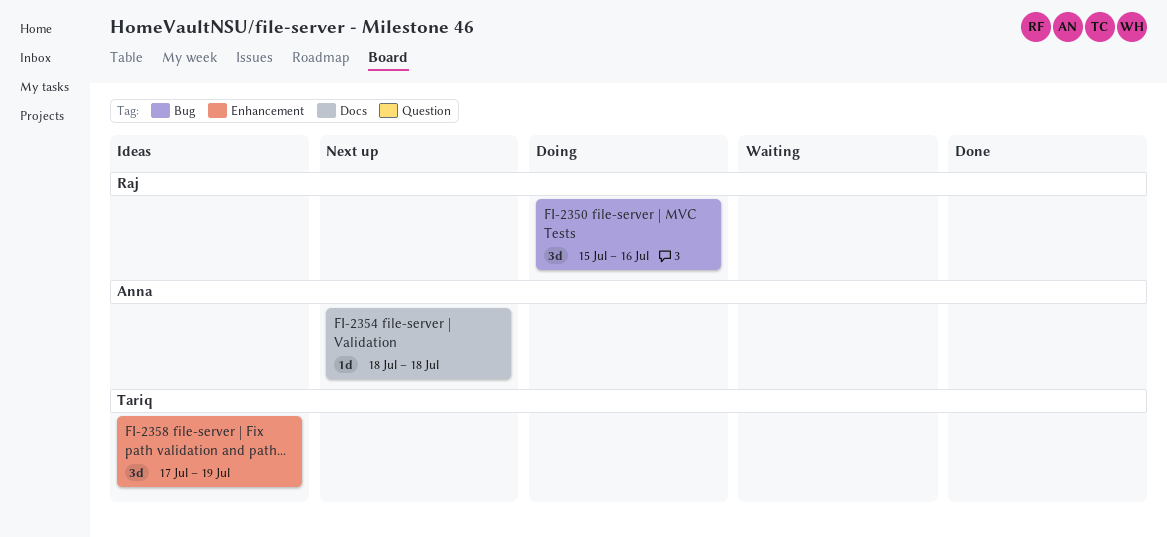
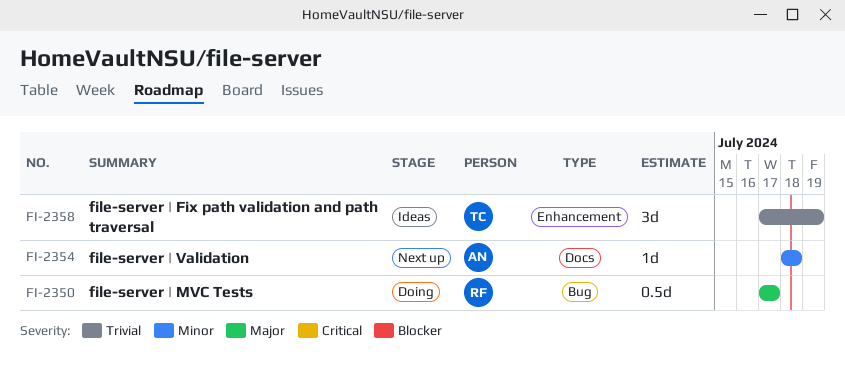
FI-2350, estimate: 3d -> 0.5d
FI-2350, start: Jul 15 -> Jul 17
FI-2350, due: Jul 16 -> Jul 17

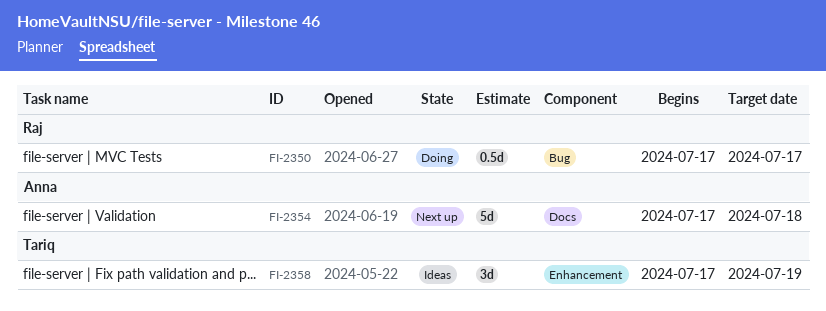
FI-2354, estimate: 1d -> 5d
FI-2354, start: Jul 18 -> Jul 17

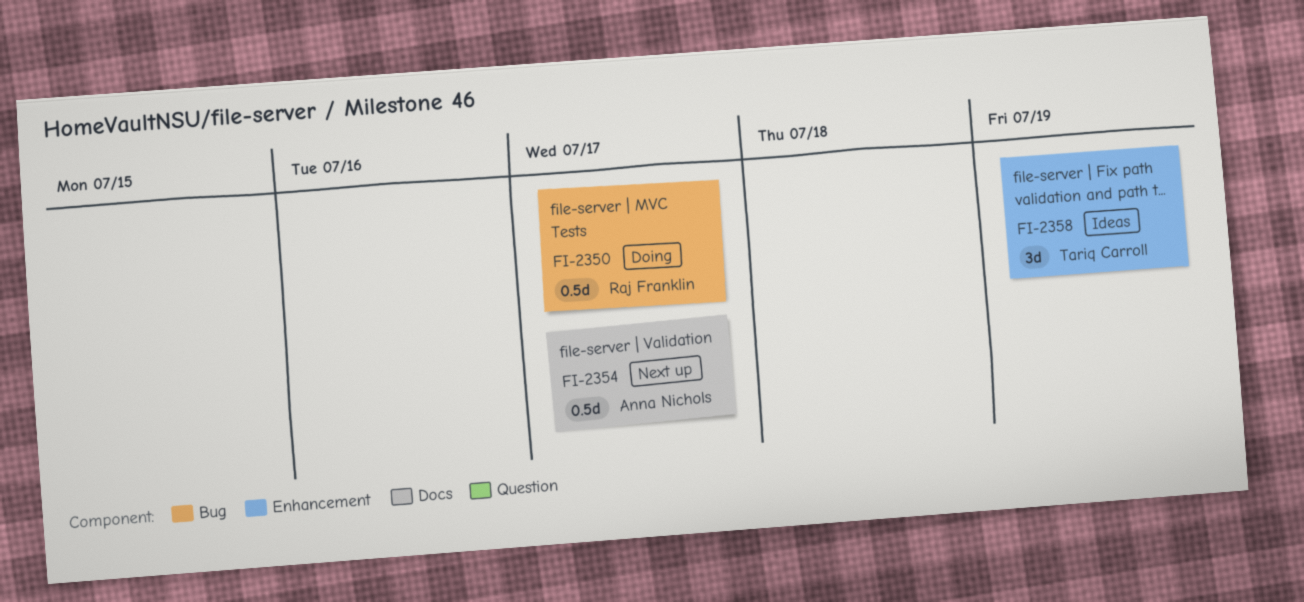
FI-2354, estimate: 5d -> 0.5d
FI-2354, due: Jul 18 -> Jul 17

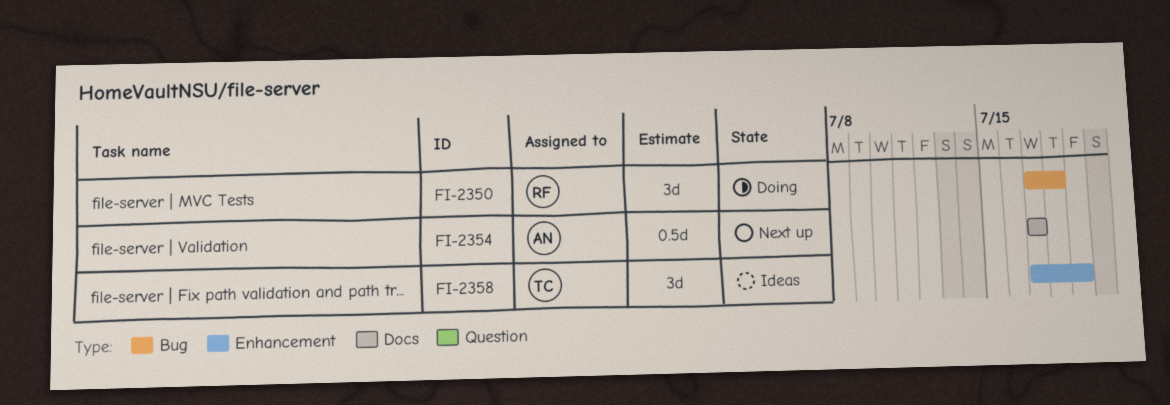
FI-2350, estimate: 0.5d -> 3d
FI-2350, due: Jul 17 -> Jul 18

